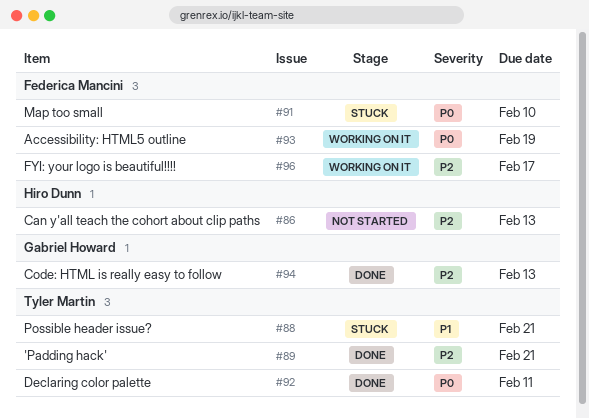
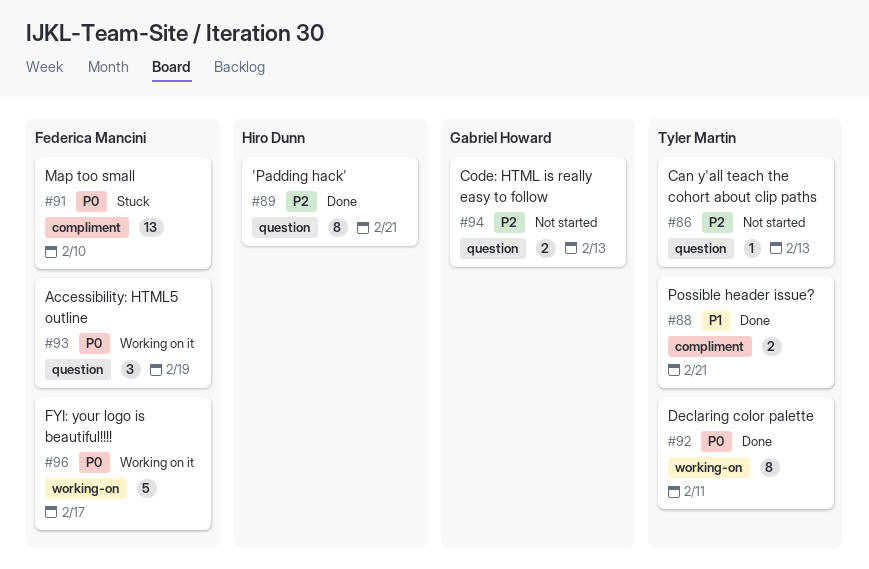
#86, owner: Hiro Dunn -> Tyler Martin
#88, status: Stuck -> Done
#89, owner: Tyler Martin -> Hiro Dunn
#94, status: Done -> Not started
#96, priority: P2 -> P0

